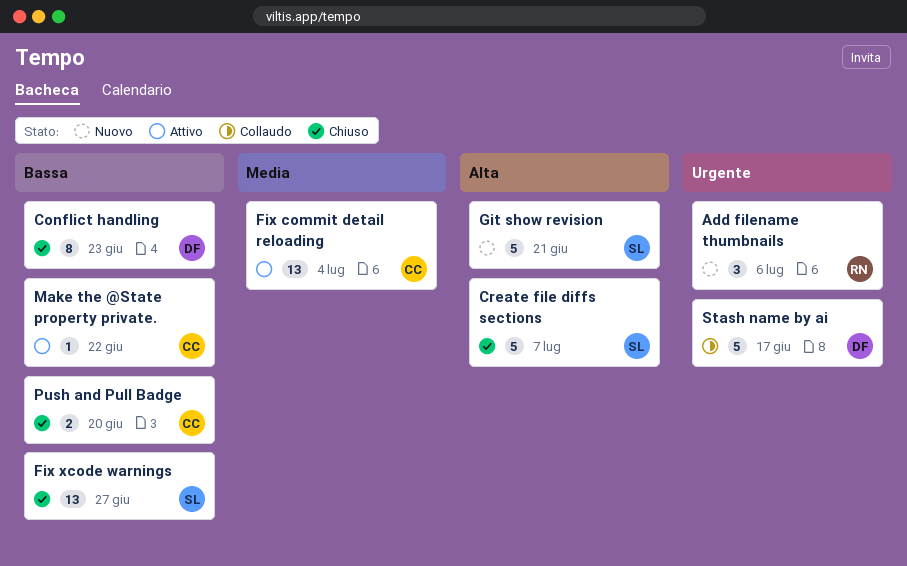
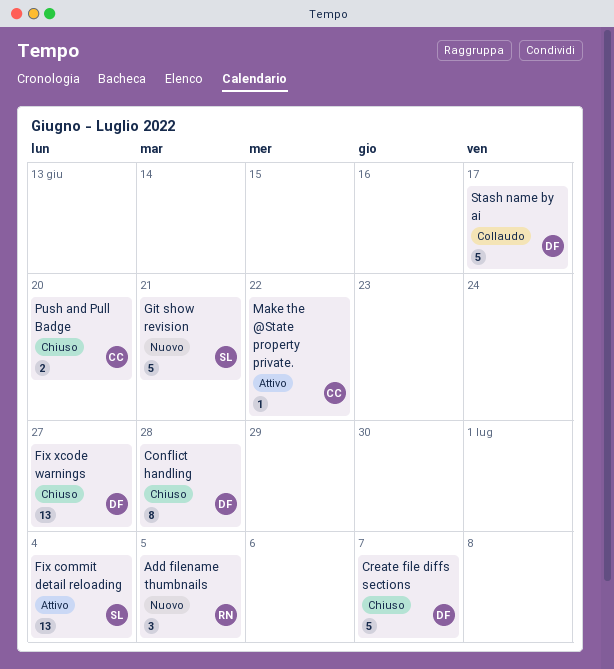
Add filename thumbnails, due: Jul 6 -> Jul 5
Conflict handling, due: Jun 23 -> Jun 28
Create file diffs sections, owner: SL -> DF
Fix commit detail reloading, owner: CC -> SL
Fix xcode warnings, owner: SL -> DF

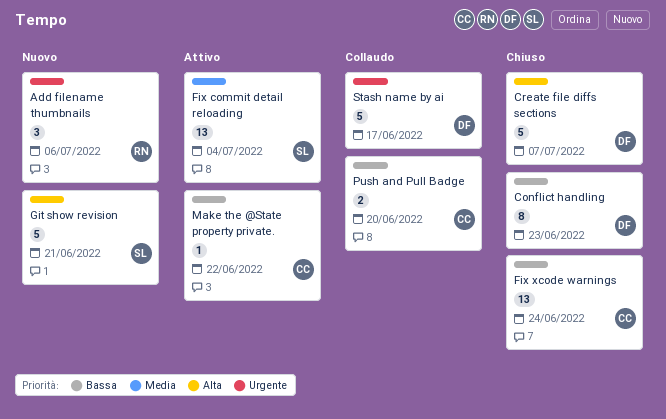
Add filename thumbnails, due: Jul 5 -> Jul 6
Conflict handling, due: Jun 28 -> Jun 23
Fix xcode warnings, owner: DF -> CC
Fix xcode warnings, due: Jun 27 -> Jun 24
Push and Pull Badge, status: Chiuso -> Collaudo

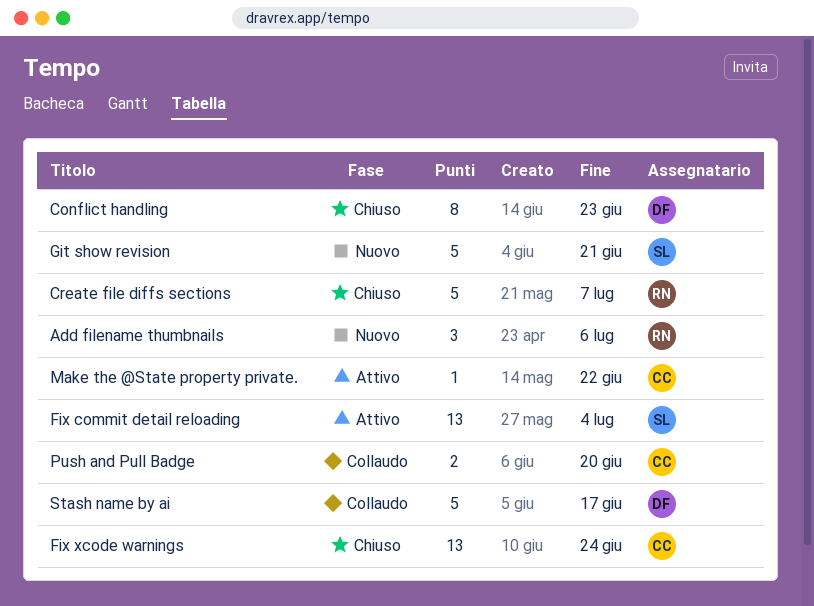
Create file diffs sections, owner: DF -> RN

